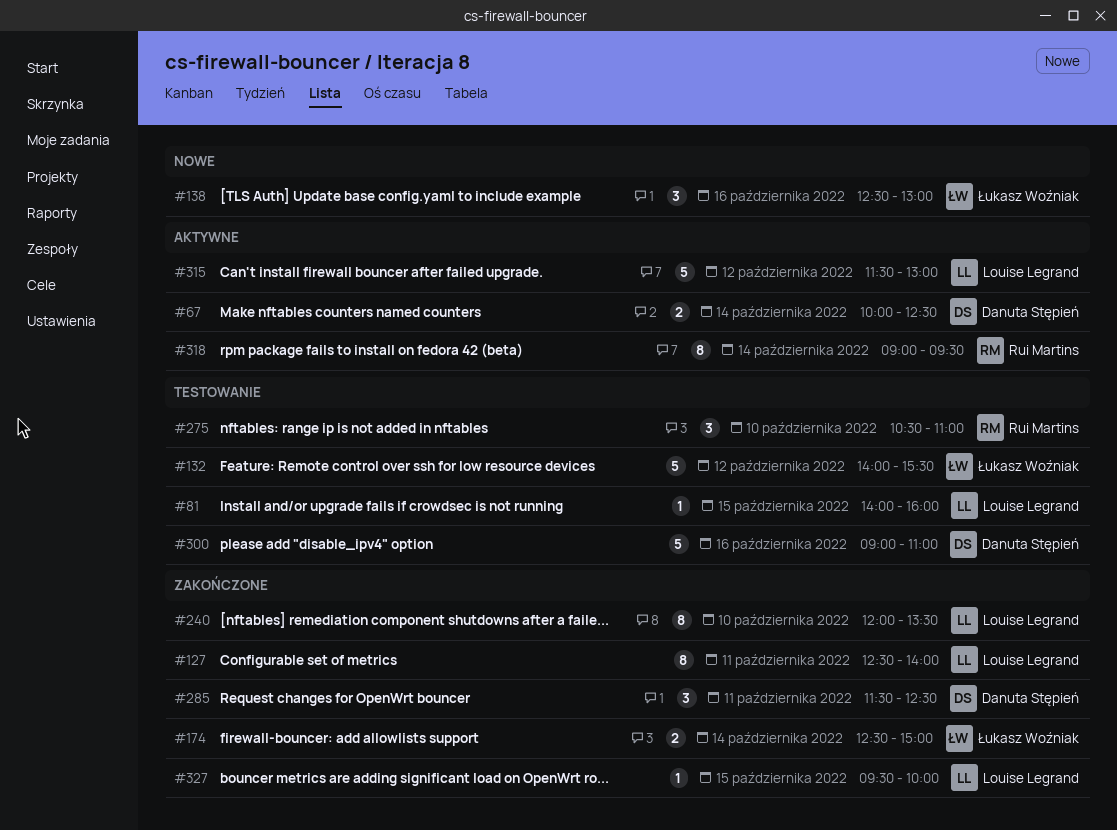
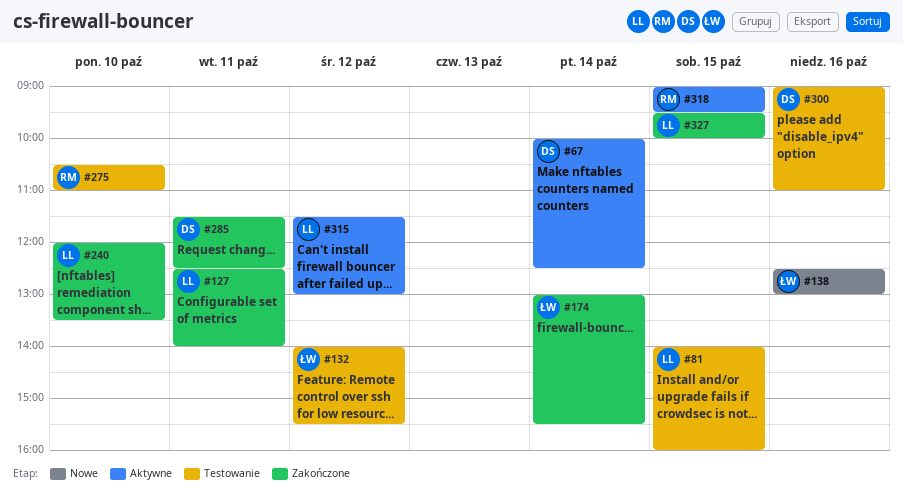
#174, begins: 12:30 -> 13:00
#174, ends: 15:00 -> 15:30
#318, day: Oct 14 -> Oct 15

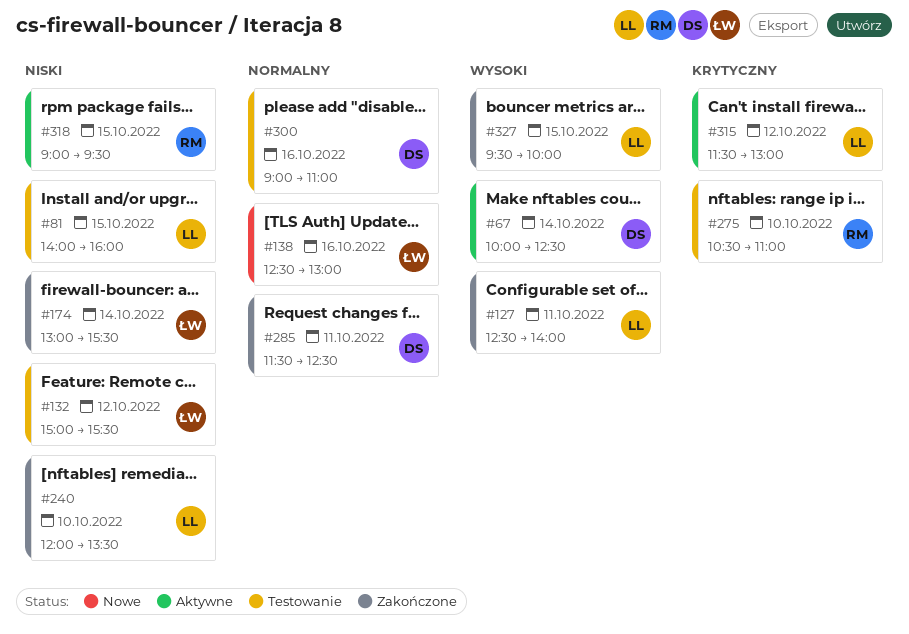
#132, begins: 14:00 -> 15:00

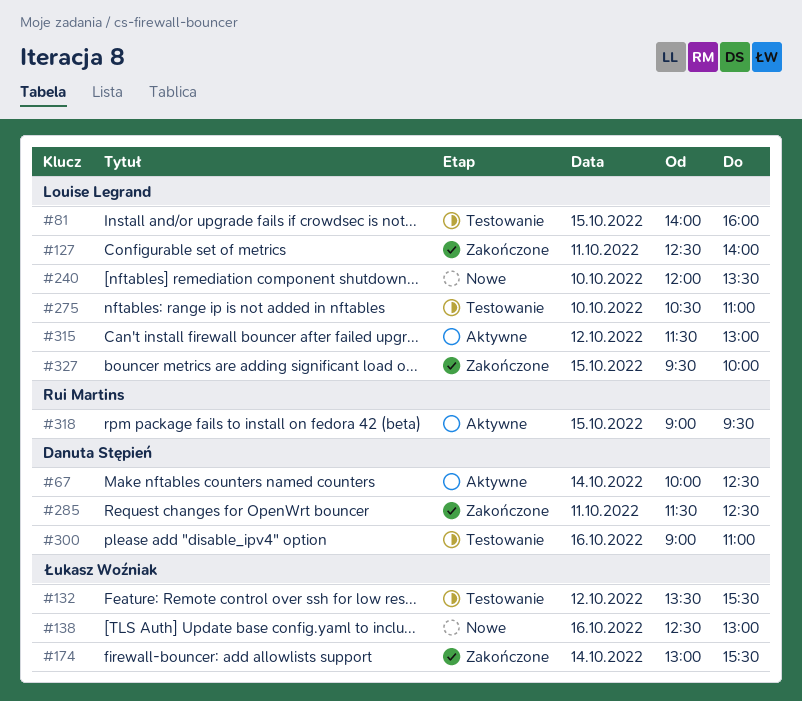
#132, begins: 15:00 -> 13:30
#240, status: Zakończone -> Nowe
#275, owner: Rui Martins -> Louise Legrand

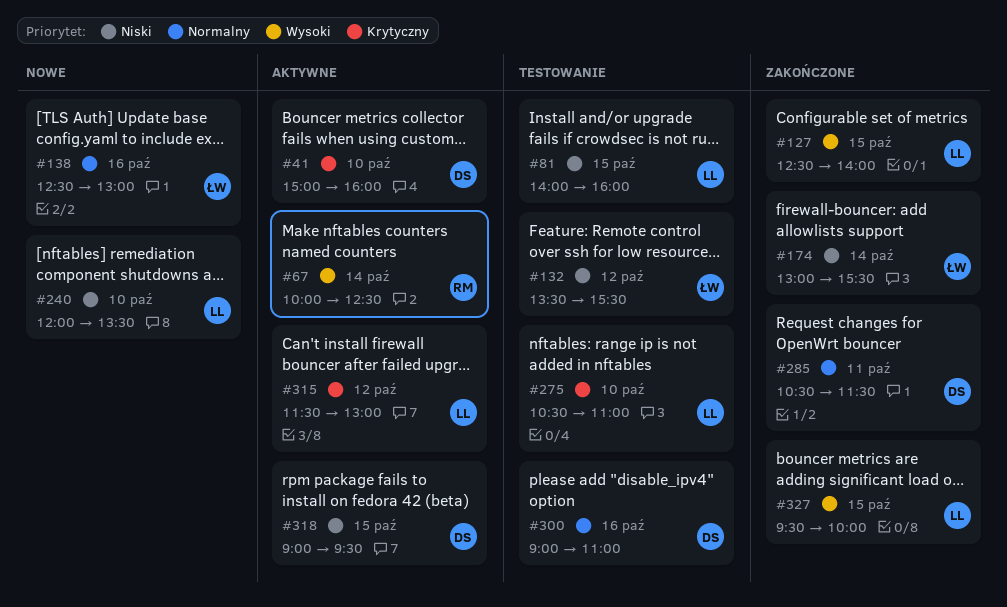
#41: none -> present
#67, owner: Danuta Stępień -> Rui Martins
#127, day: Oct 11 -> Oct 15
#285, begins: 11:30 -> 10:30
#285, ends: 12:30 -> 11:30
#318, owner: Rui Martins -> Danuta Stępień

